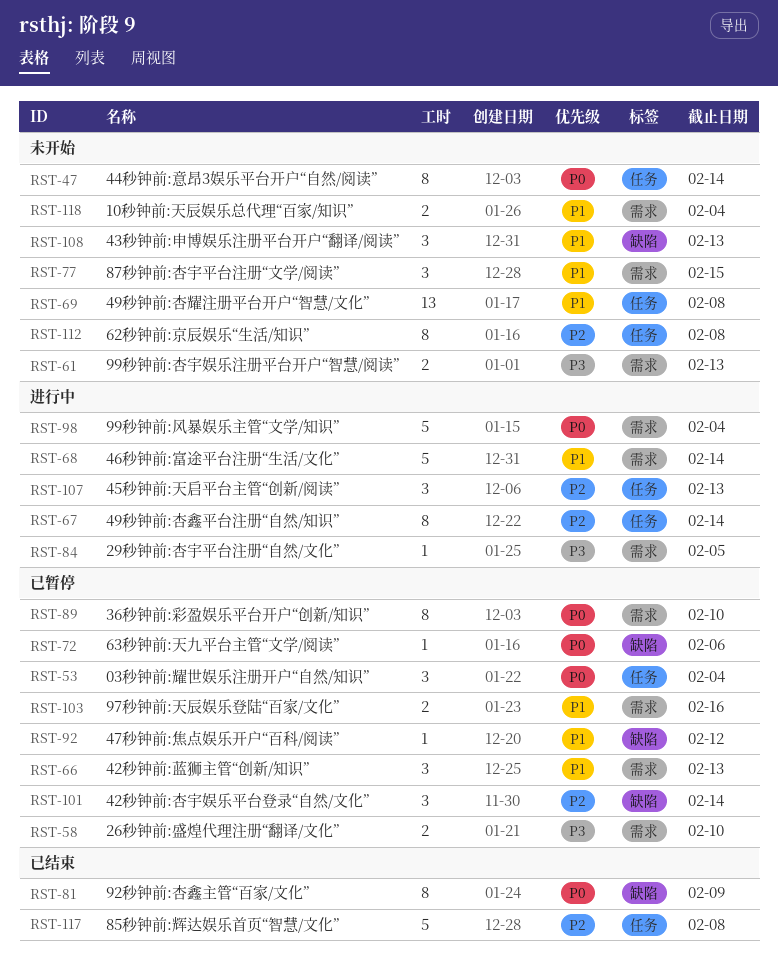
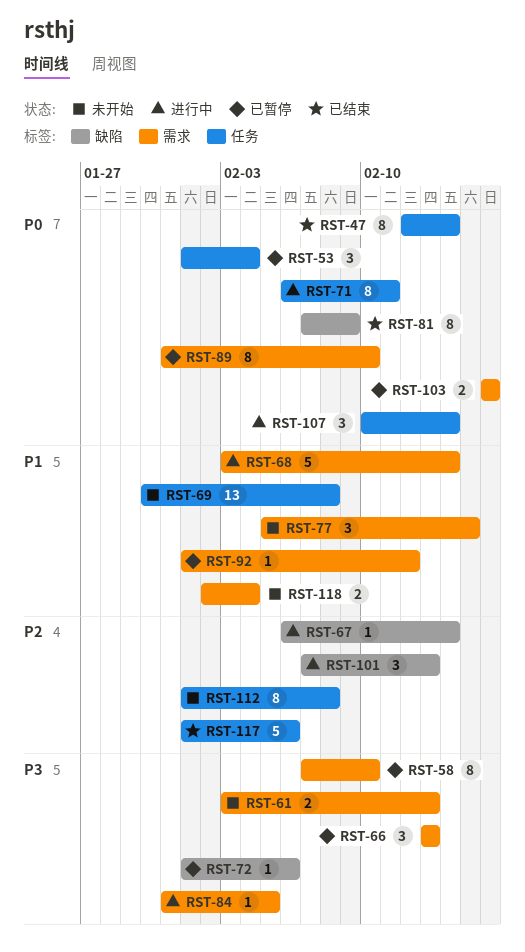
RST-47, status: 未开始 -> 已结束
RST-58, estimate: 2 -> 8
RST-66, priority: P1 -> P3
RST-67, label: 任务 -> 缺陷
RST-67, estimate: 8 -> 1
RST-71: none -> present
RST-72, priority: P0 -> P3
RST-92, label: 缺陷 -> 需求
RST-98: present -> none
RST-101, status: 已暂停 -> 进行中
RST-101, due: Feb 14 -> Feb 13
RST-103, priority: P1 -> P0
RST-107, priority: P2 -> P0
RST-107, due: Feb 13 -> Feb 14
RST-108: present -> none
RST-117, due: Feb 8 -> Feb 6

